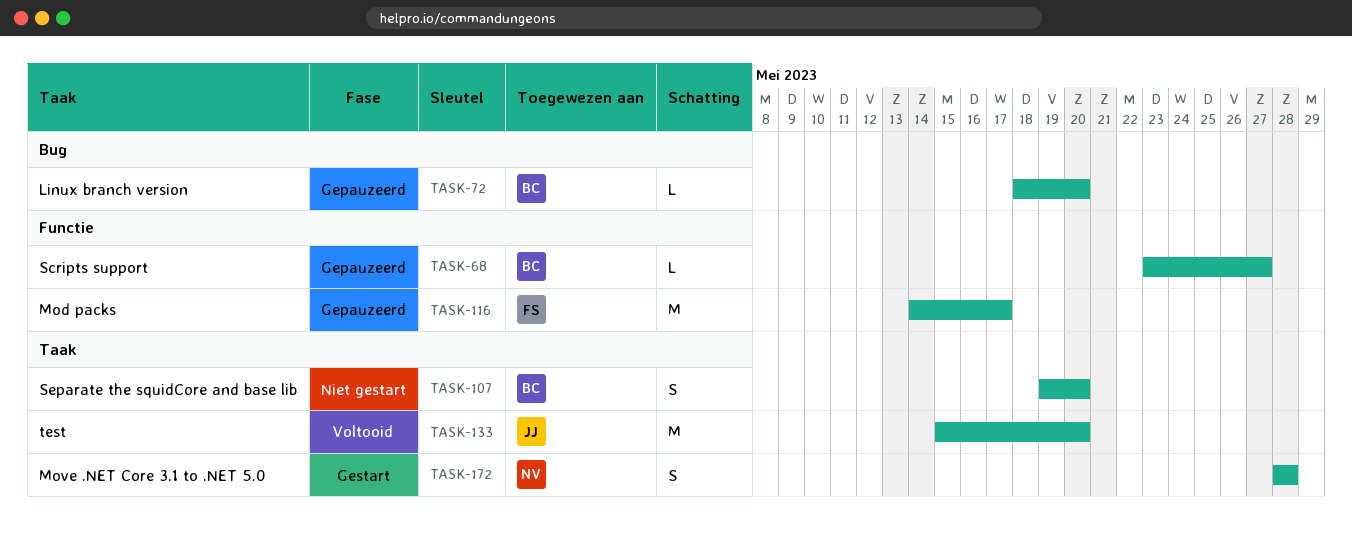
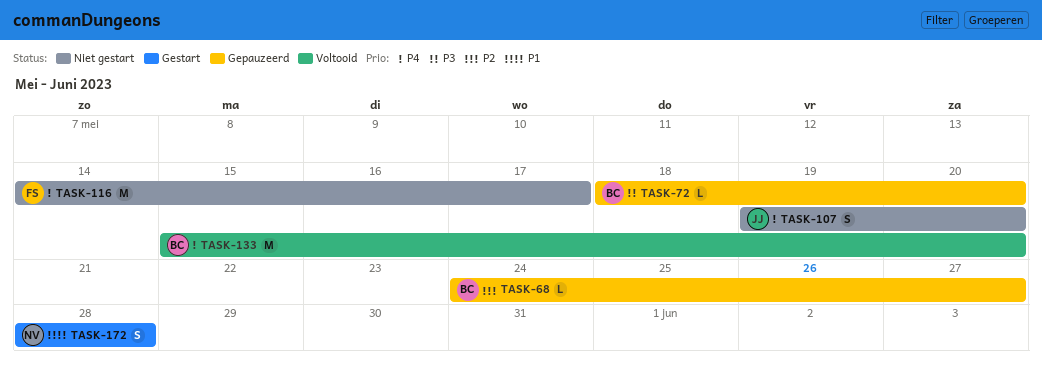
TASK-68, start: May 23 -> May 24
TASK-107, owner: BC -> JJ
TASK-116, status: Gepauzeerd -> Niet gestart
TASK-133, owner: JJ -> BC

